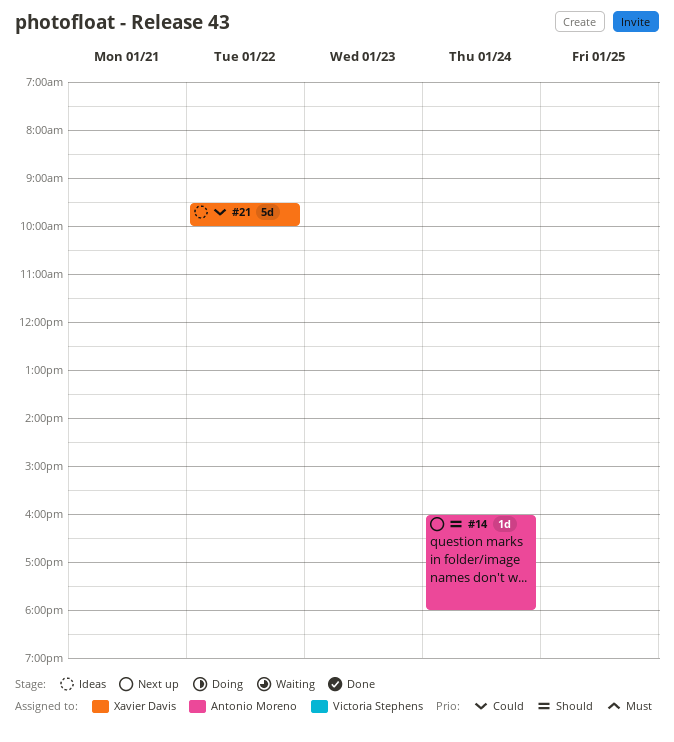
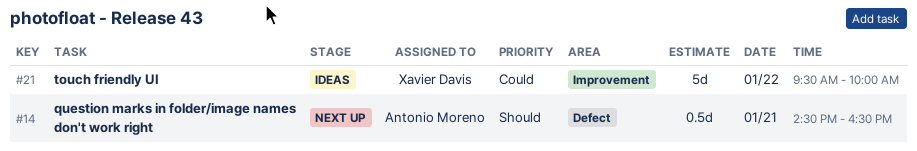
#14, estimate: 1d -> 0.5d
#14, day: Jan 24 -> Jan 21
#14, begins: 16:00 -> 14:30
#14, ends: 18:00 -> 16:30

